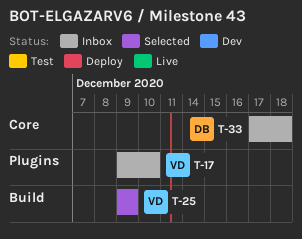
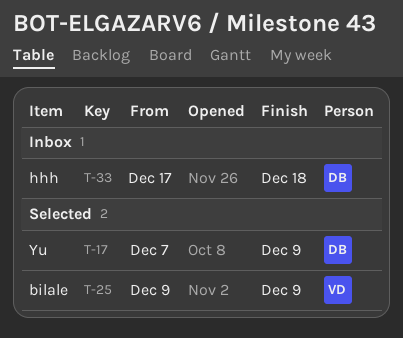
T-17, status: Inbox -> Selected
T-17, owner: VD -> DB
T-17, start: Dec 9 -> Dec 7
T-17, due: Dec 10 -> Dec 9

